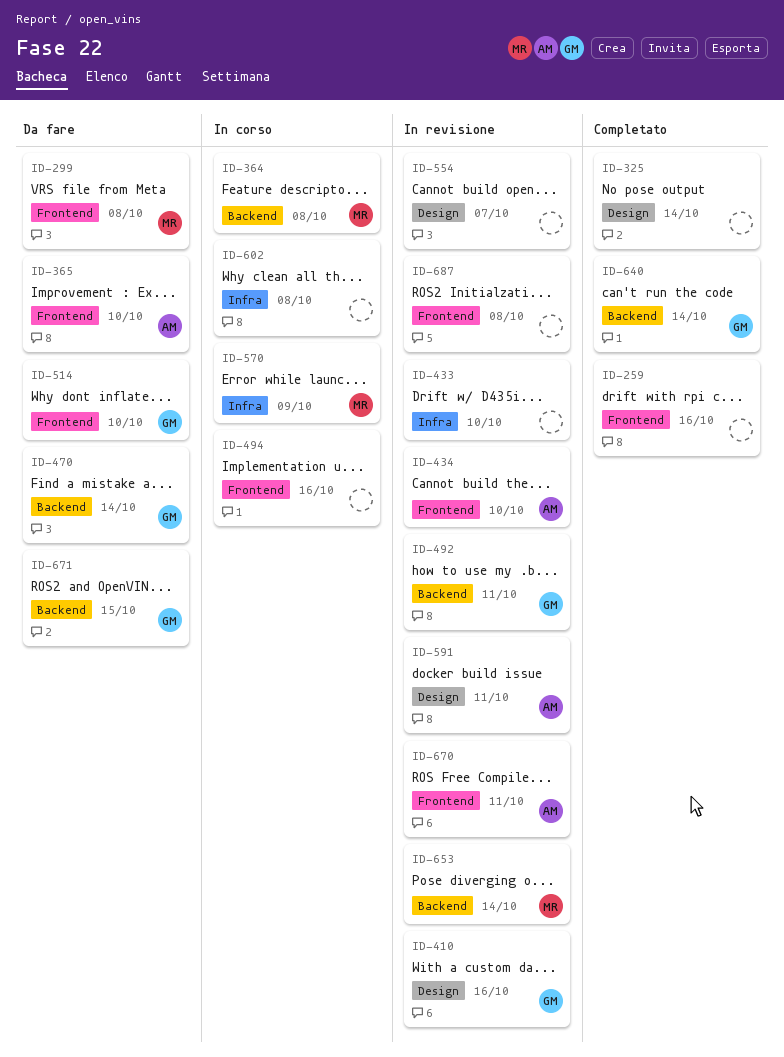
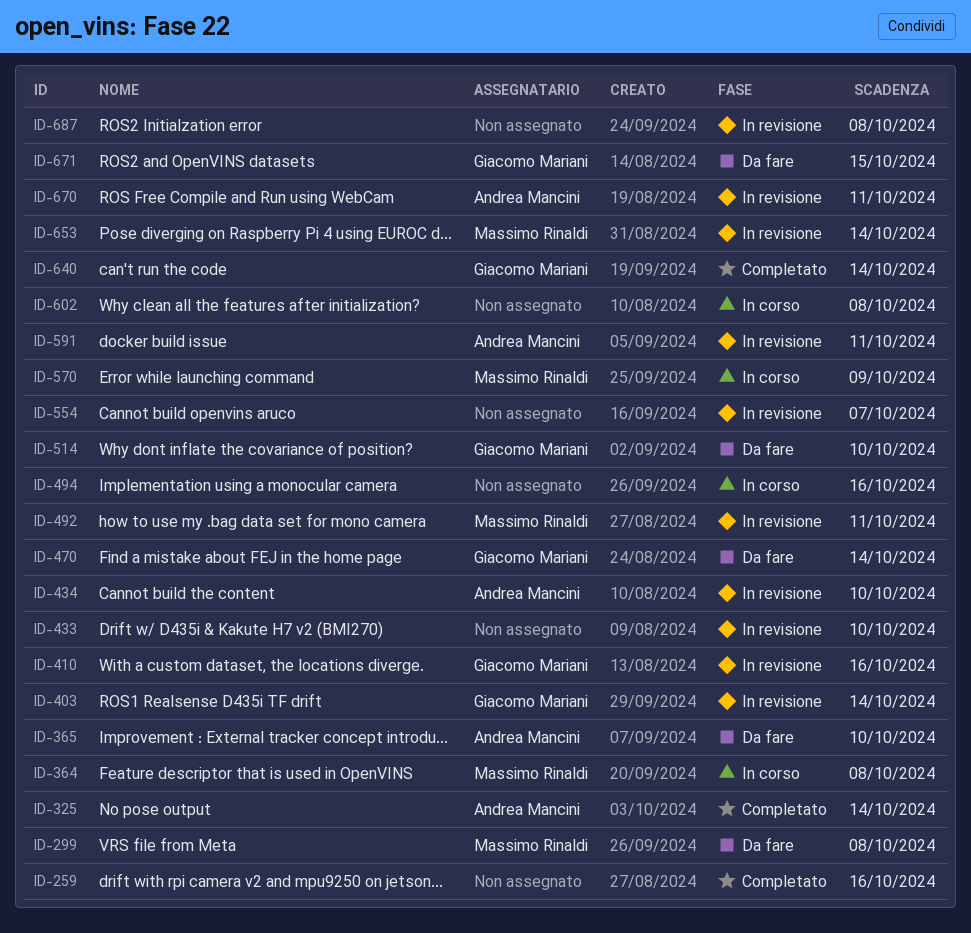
ID-325, owner: none -> Andrea Mancini
ID-403: none -> present
ID-492, owner: Giacomo Mariani -> Massimo Rinaldi

